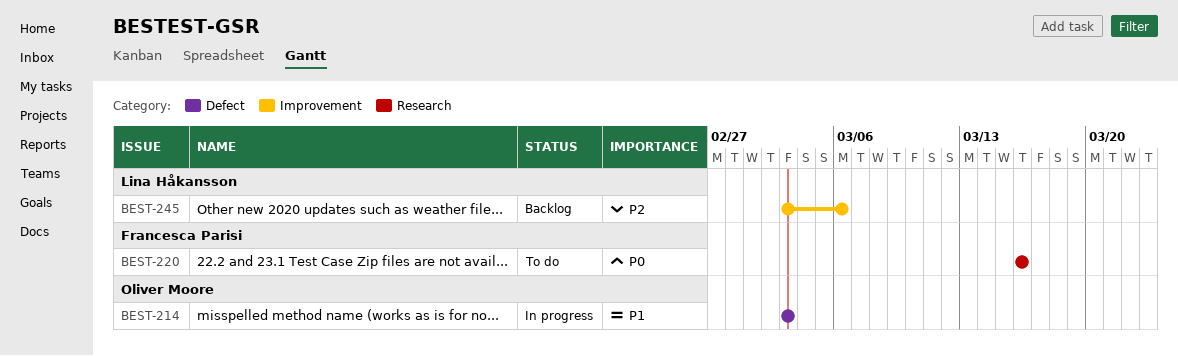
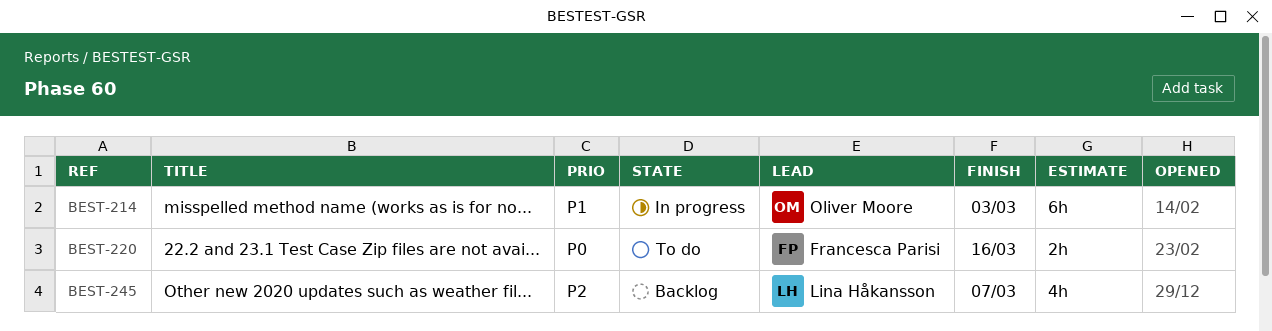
BEST-245, due: Mar 6 -> Mar 7

